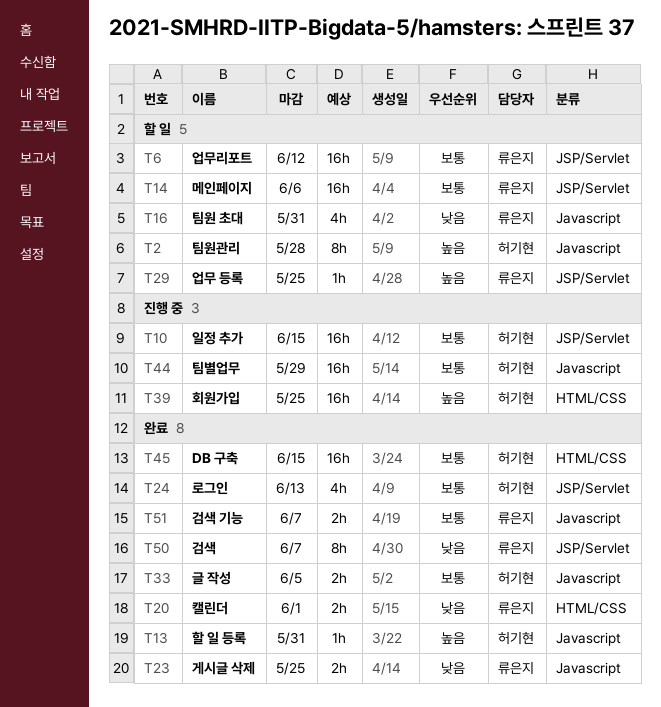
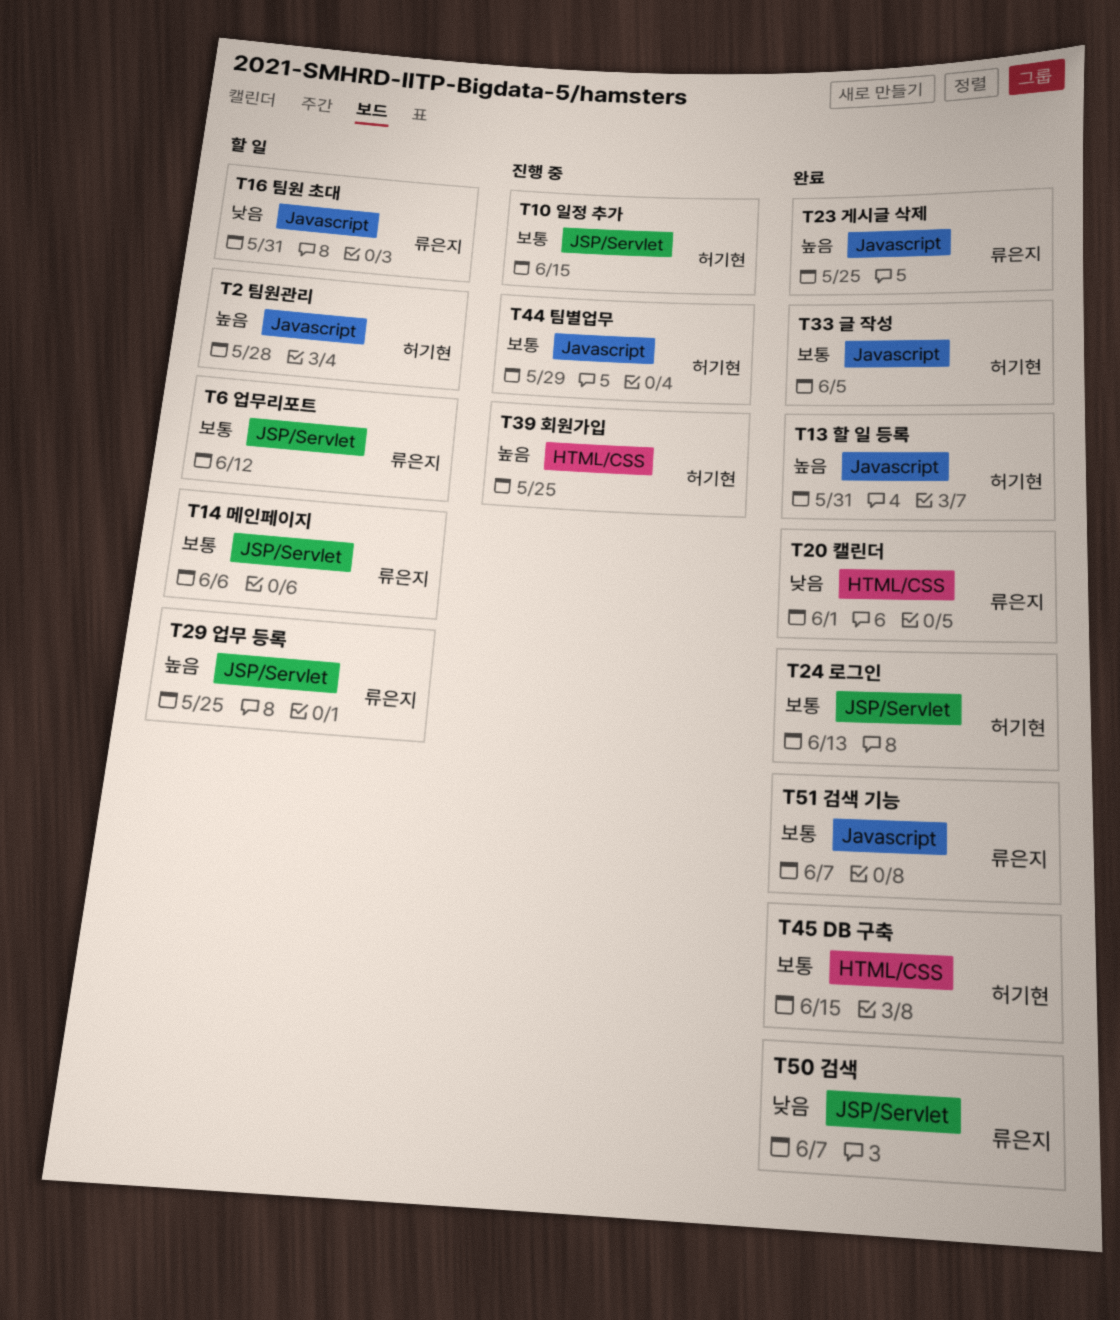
T23, priority: 낮음 -> 높음

